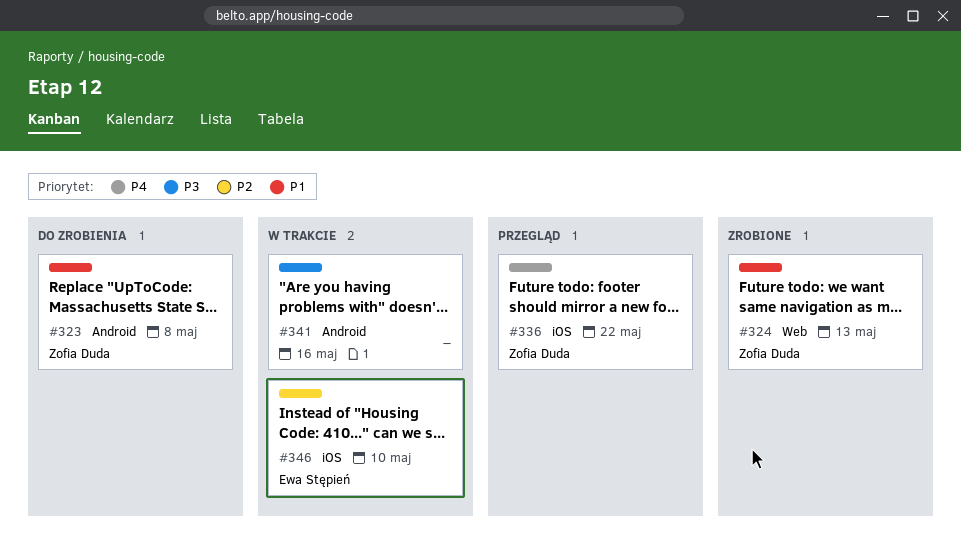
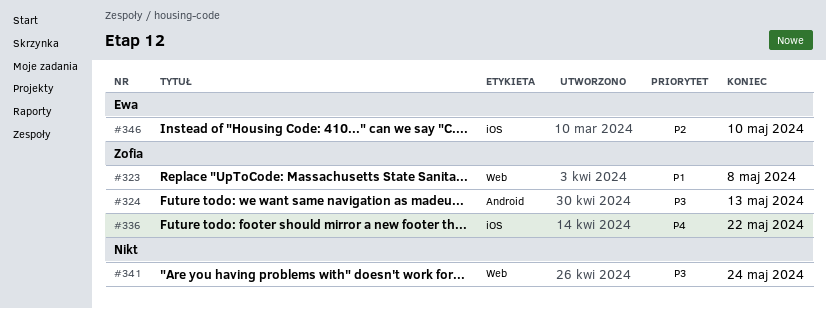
#323, label: Android -> Web
#324, priority: P1 -> P3
#324, label: Web -> Android
#341, label: Android -> Web
#341, due: May 16 -> May 24

